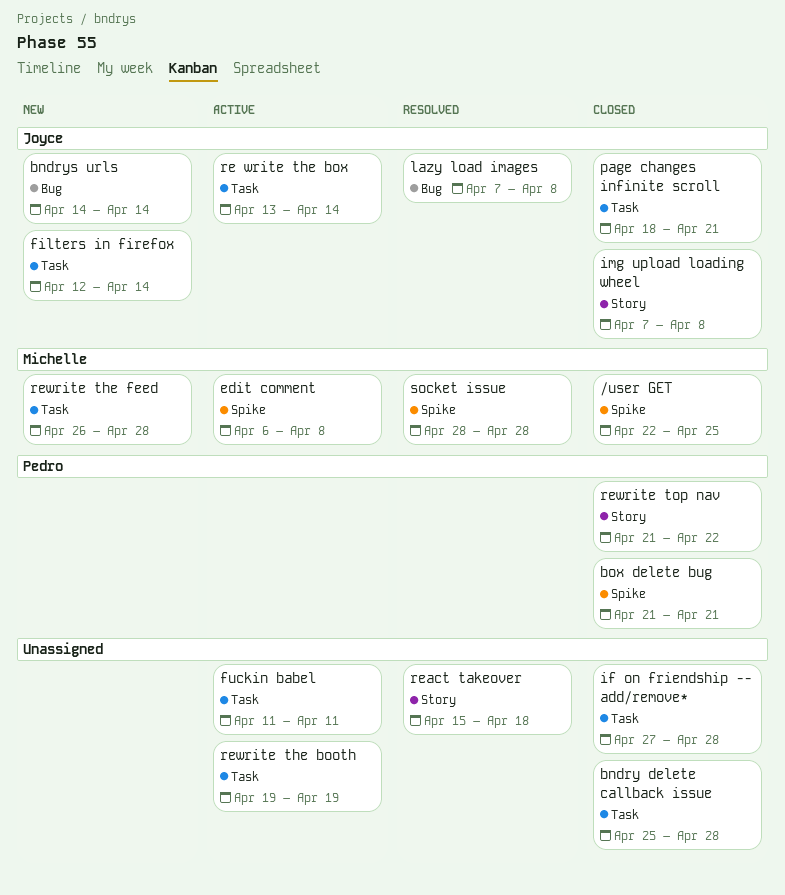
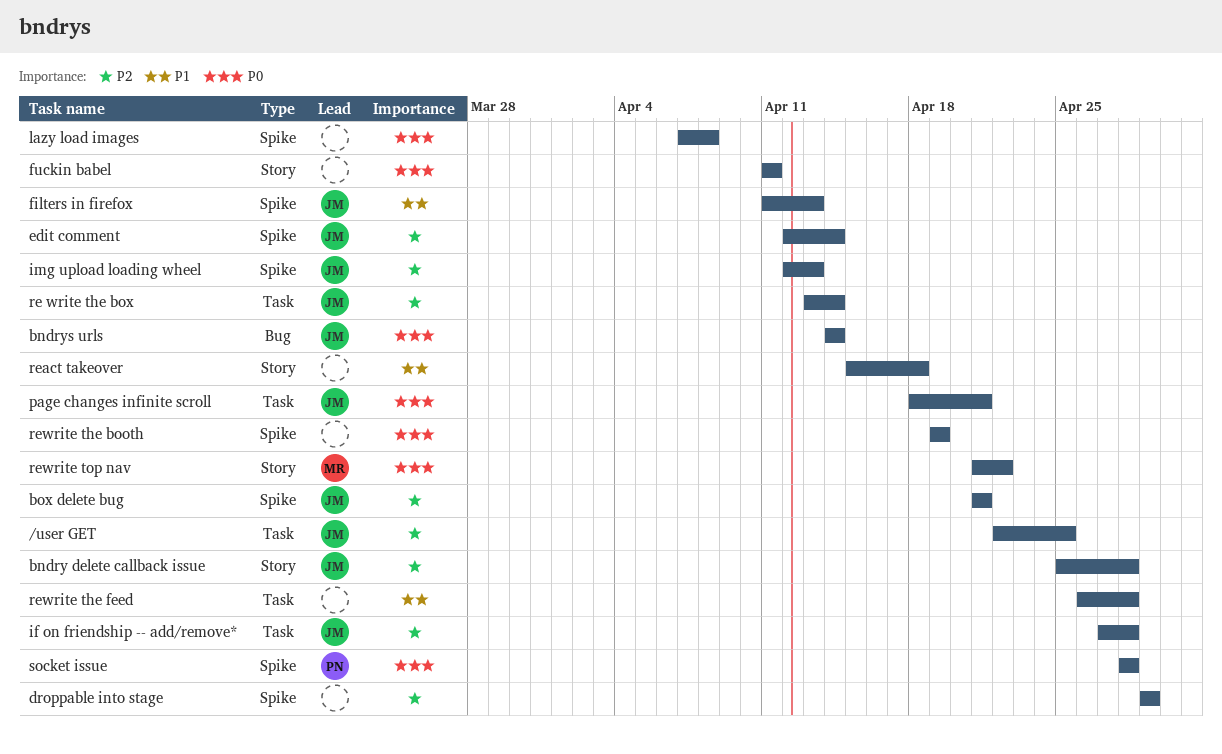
/user GET, owner: Michelle -> Joyce
/user GET, label: Spike -> Task
bndry delete callback issue, owner: none -> Joyce
bndry delete callback issue, label: Task -> Story
box delete bug, owner: Pedro -> Joyce
droppable into stage: none -> present
edit comment, owner: Michelle -> Joyce
edit comment, start: Apr 6 -> Apr 12
edit comment, due: Apr 8 -> Apr 14
filters in firefox, label: Task -> Spike
filters in firefox, start: Apr 12 -> Apr 11
filters in firefox, due: Apr 14 -> Apr 13
fuckin babel, label: Task -> Story
if on friendship -- add/remove*, owner: none -> Joyce
img upload loading wheel, label: Story -> Spike
img upload loading wheel, start: Apr 7 -> Apr 12
img upload loading wheel, due: Apr 8 -> Apr 13
lazy load images, owner: Joyce -> none
lazy load images, label: Bug -> Spike
rewrite the booth, label: Task -> Spike
rewrite the feed, owner: Michelle -> none
rewrite top nav, owner: Pedro -> Michelle
socket issue, owner: Michelle -> Pedro

